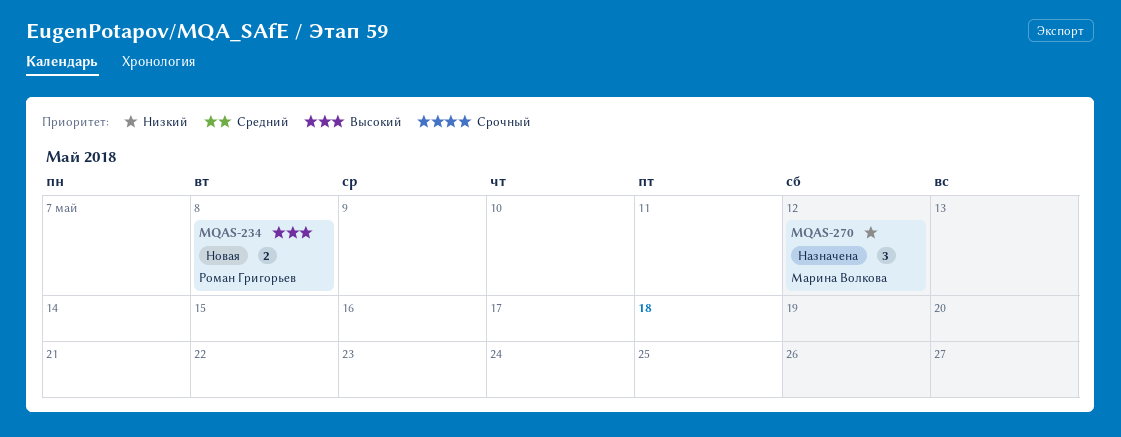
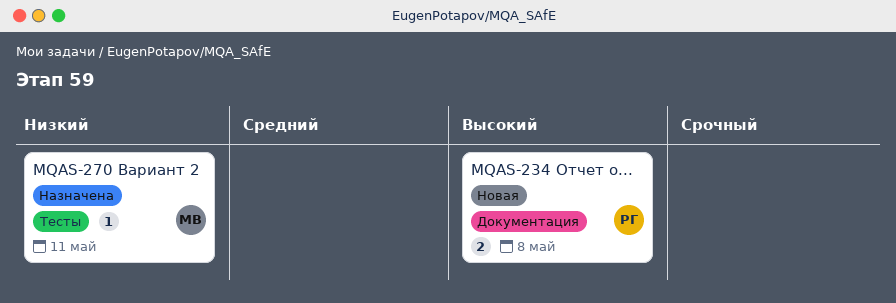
MQAS-270, estimate: 3 -> 1
MQAS-270, due: May 12 -> May 11

